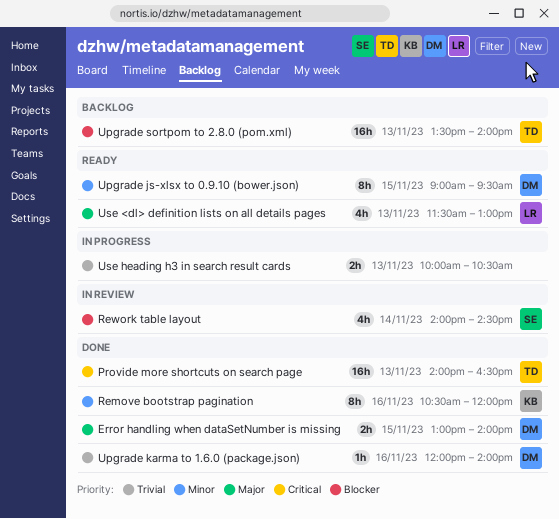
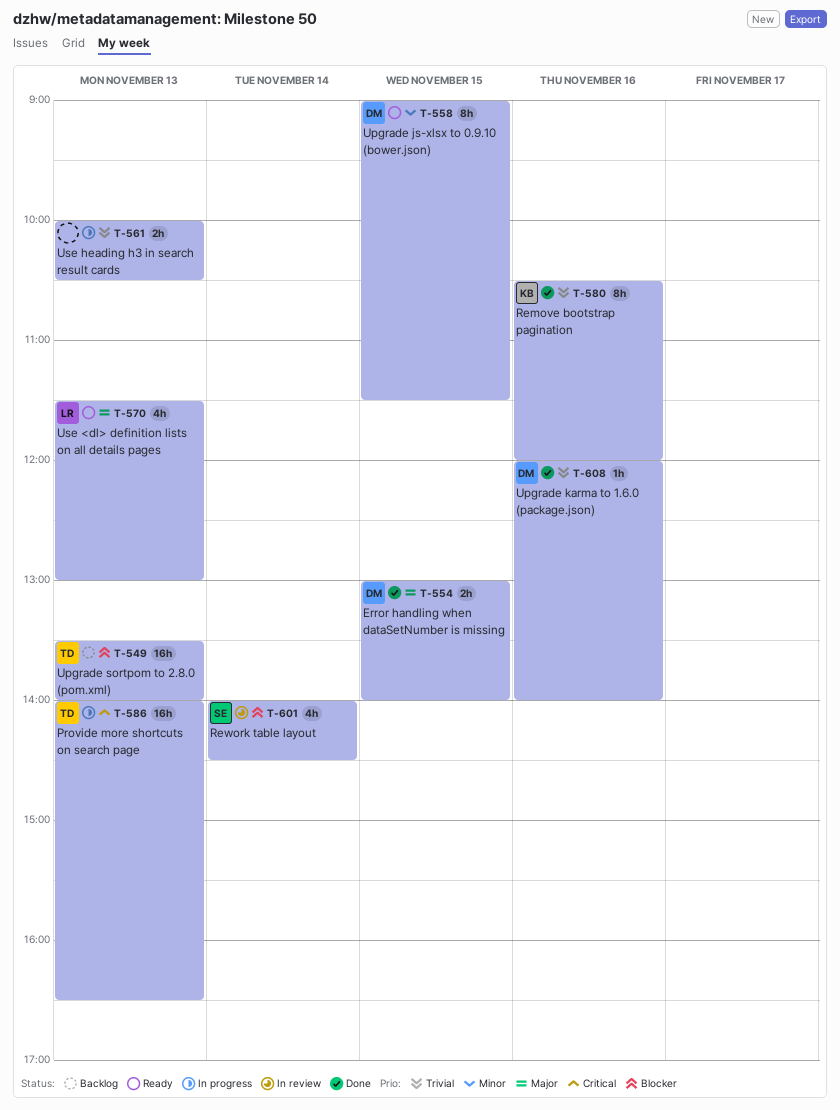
Provide more shortcuts on search page, status: Done -> In progress
Remove bootstrap pagination, priority: Minor -> Trivial
Upgrade js-xlsx to 0.9.10 (bower.json), ends: 09:30 -> 11:30

